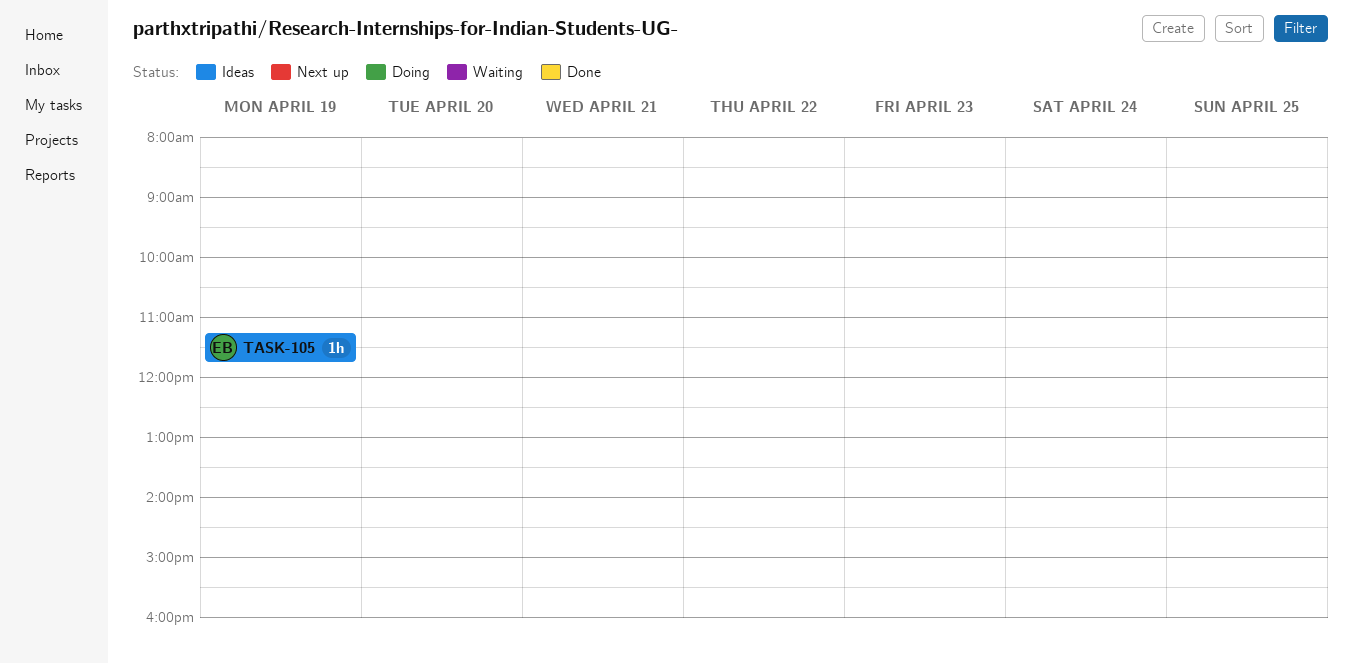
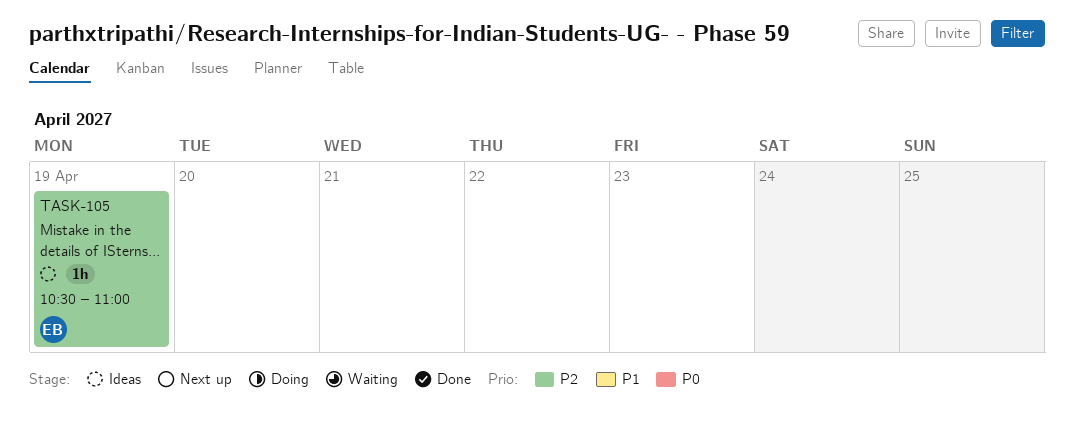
TASK-105, begins: 11:15 -> 10:30
TASK-105, ends: 11:45 -> 11:00

